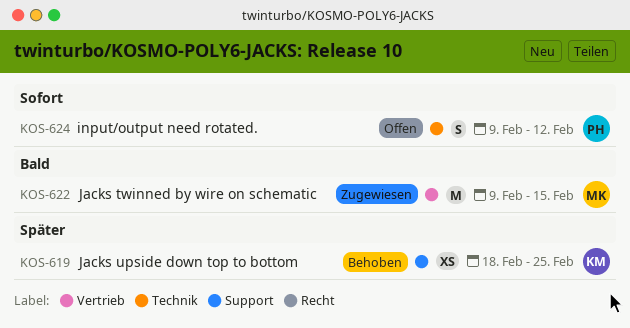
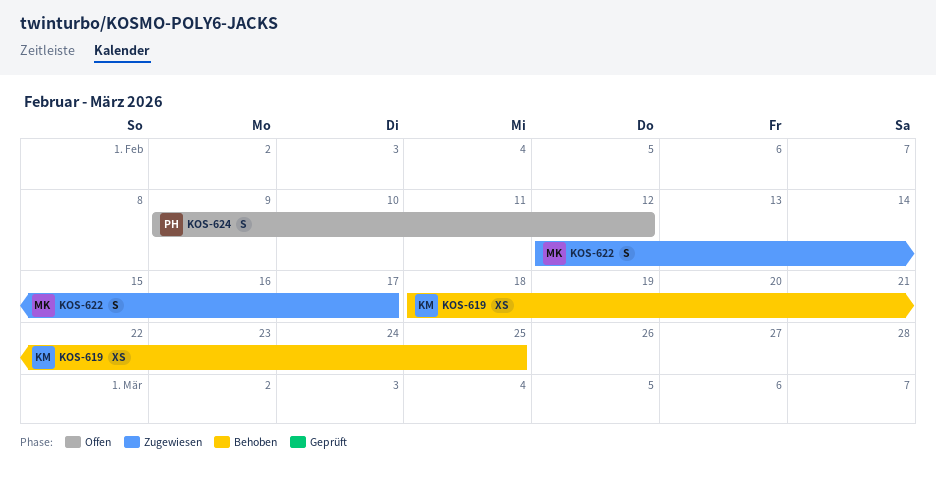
KOS-622, estimate: M -> S
KOS-622, start: Feb 9 -> Feb 12
KOS-622, due: Feb 15 -> Feb 17

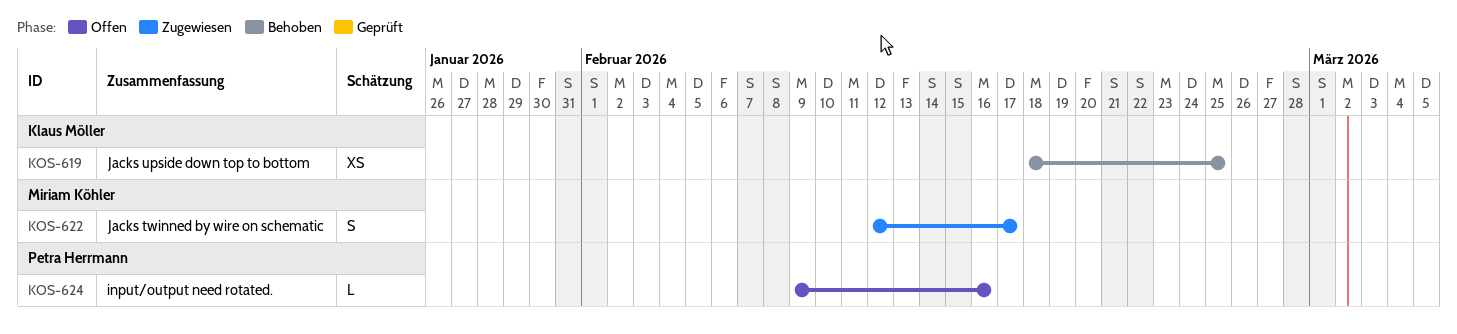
KOS-624, estimate: S -> L
KOS-624, due: Feb 12 -> Feb 16

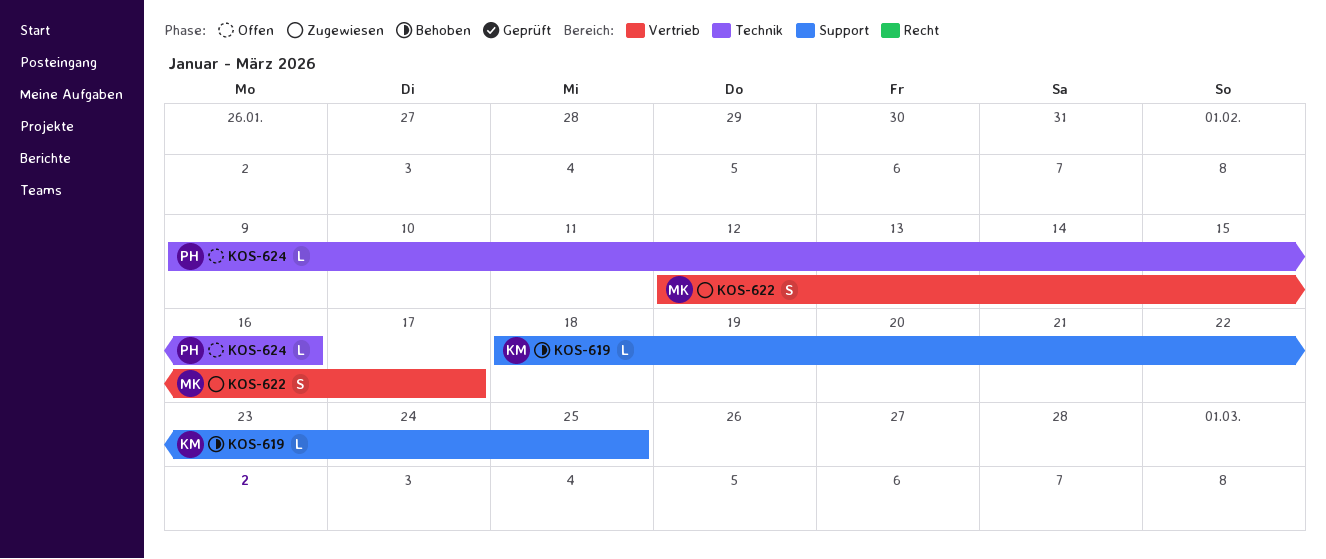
KOS-619, estimate: XS -> L

